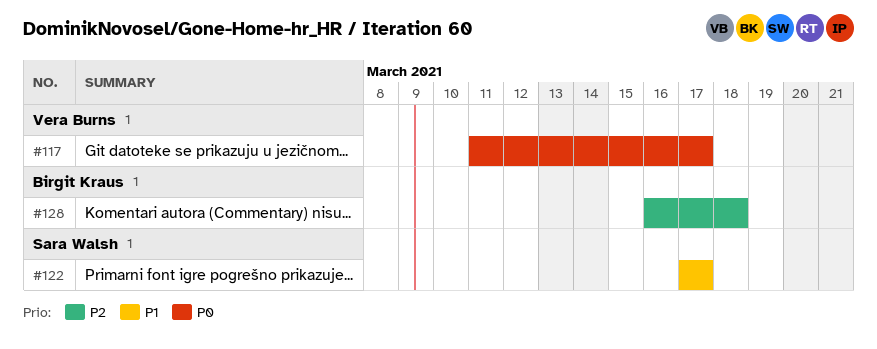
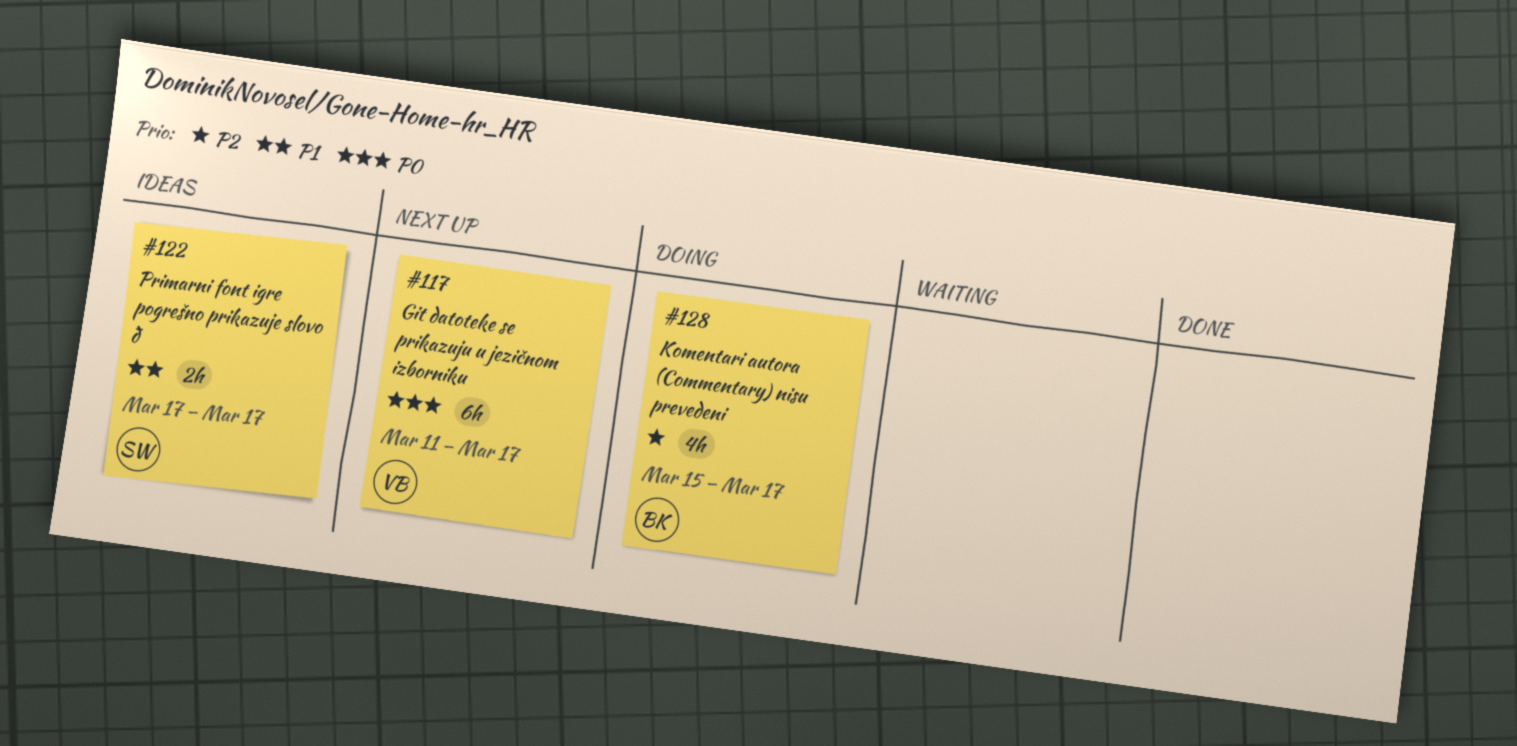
#128, start: Mar 16 -> Mar 15
#128, due: Mar 18 -> Mar 17

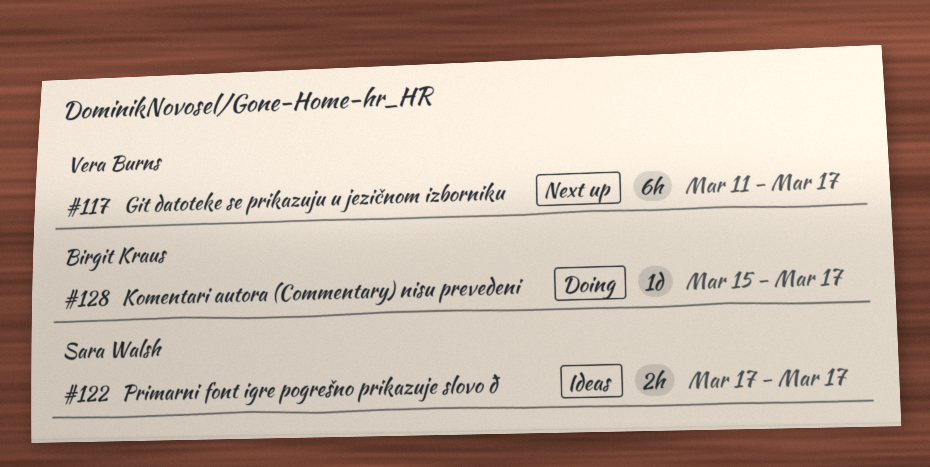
#128, estimate: 4h -> 1d

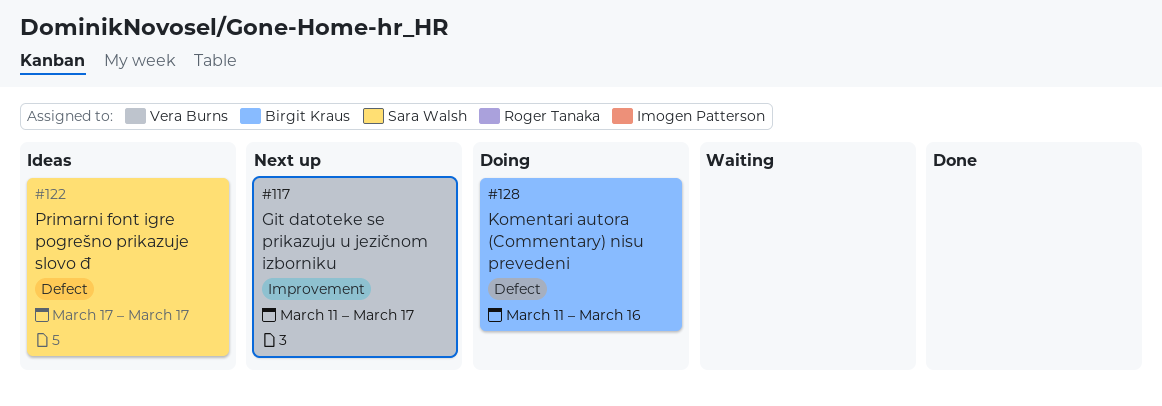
#128, start: Mar 15 -> Mar 11
#128, due: Mar 17 -> Mar 16

